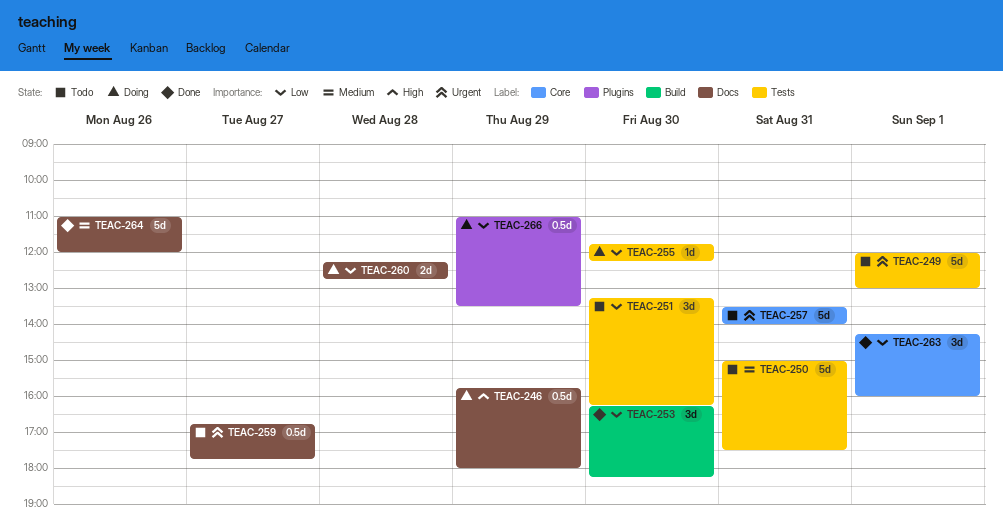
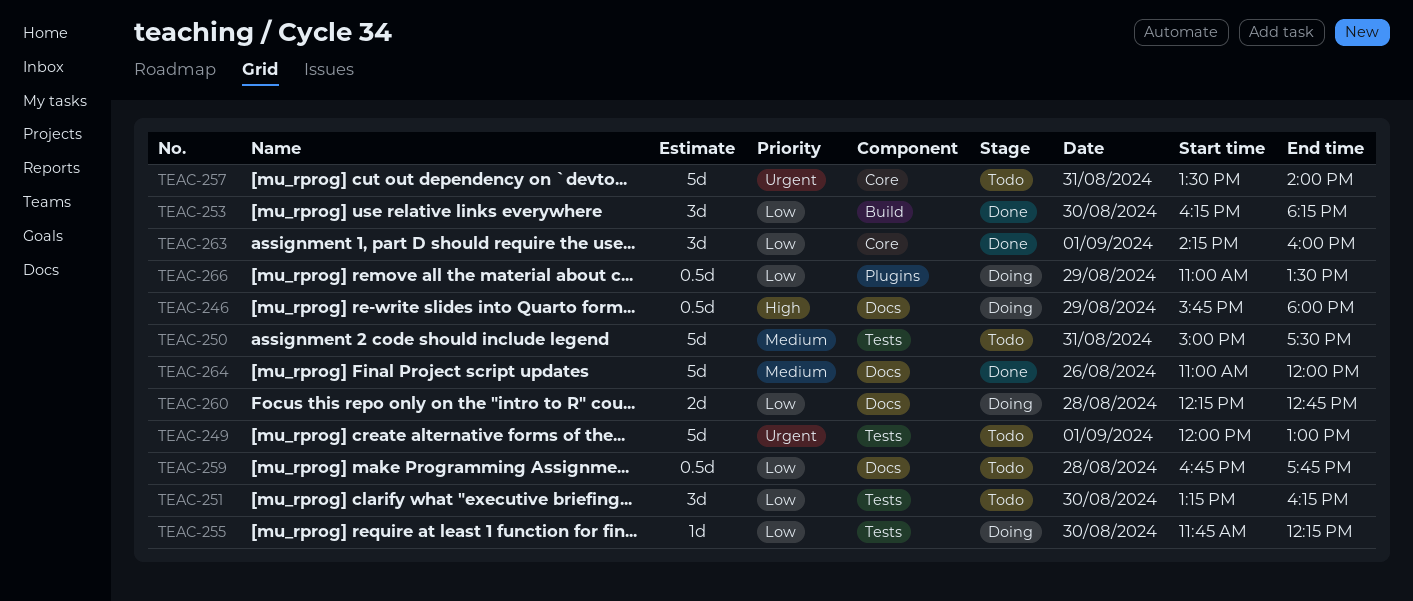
TEAC-259, priority: Urgent -> Low
TEAC-259, day: Aug 27 -> Aug 28

